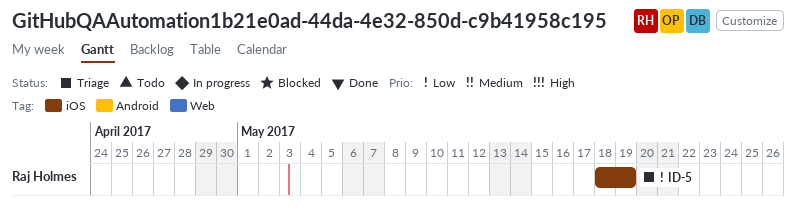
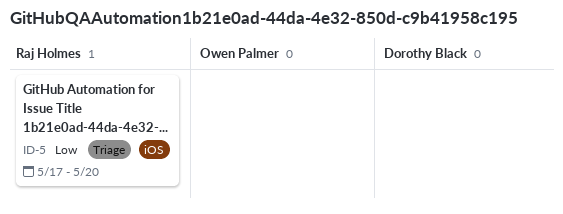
ID-5, start: May 18 -> May 17
ID-5, due: May 19 -> May 20

